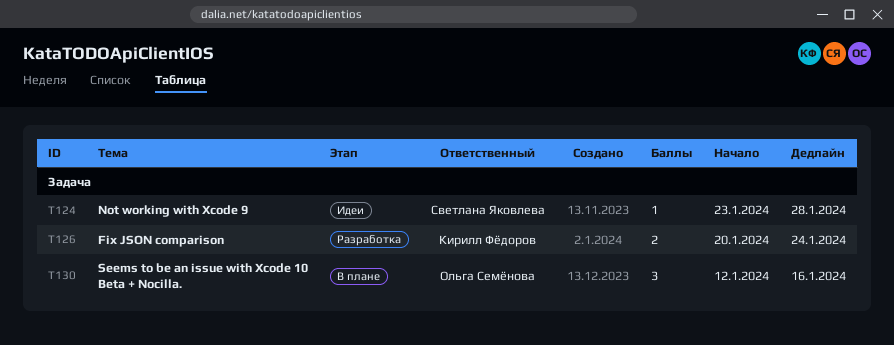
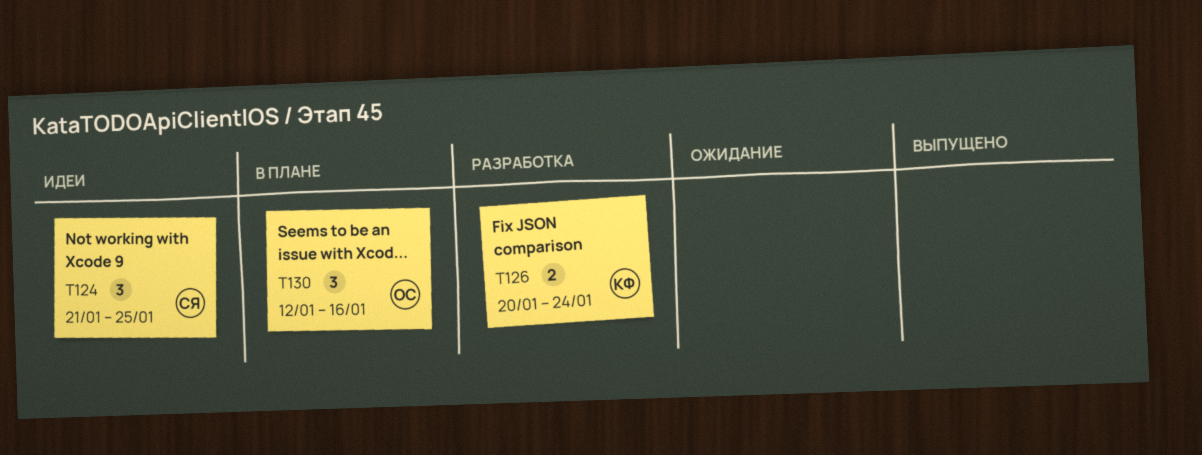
T124, estimate: 1 -> 3
T124, start: Jan 23 -> Jan 21
T124, due: Jan 28 -> Jan 25

